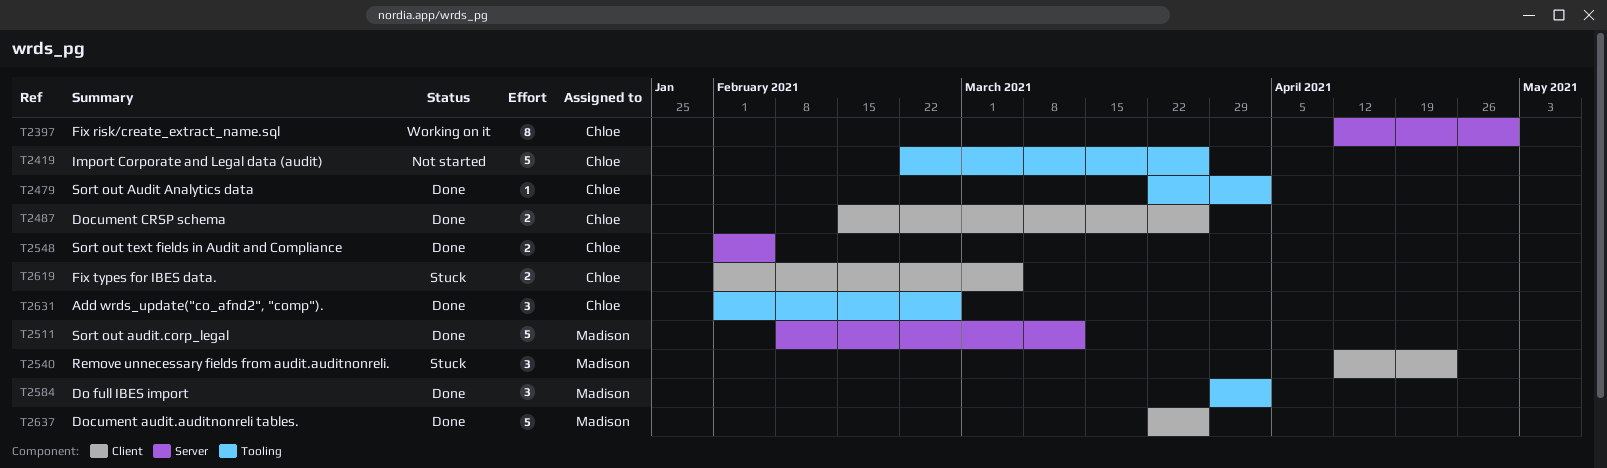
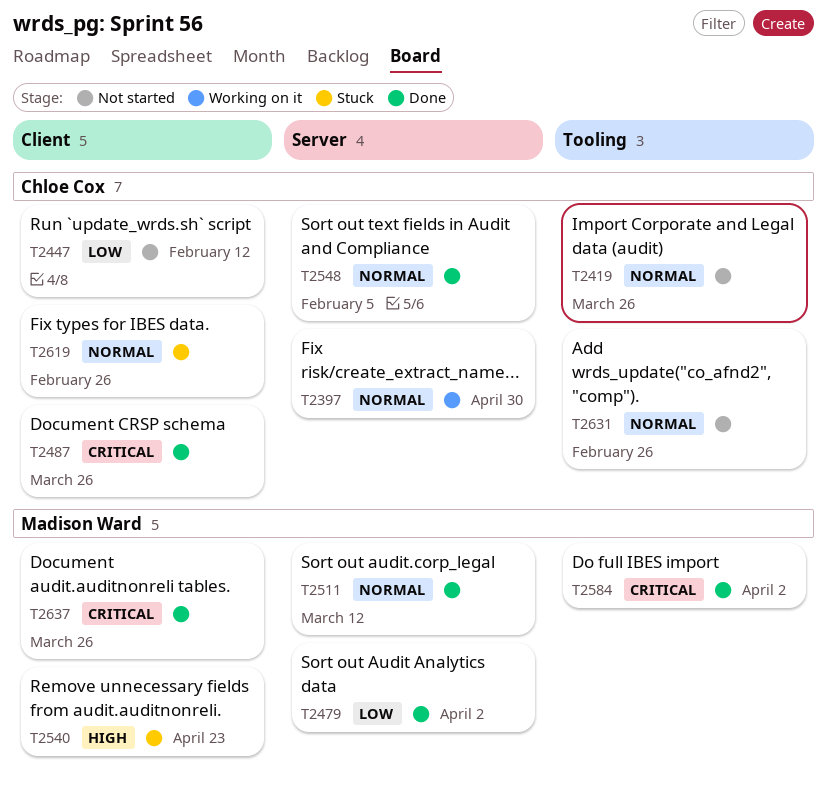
T2447: none -> present
T2479, owner: Chloe Cox -> Madison Ward
T2479, label: Tooling -> Server
T2619, due: Mar 5 -> Feb 26
T2631, status: Done -> Not started

